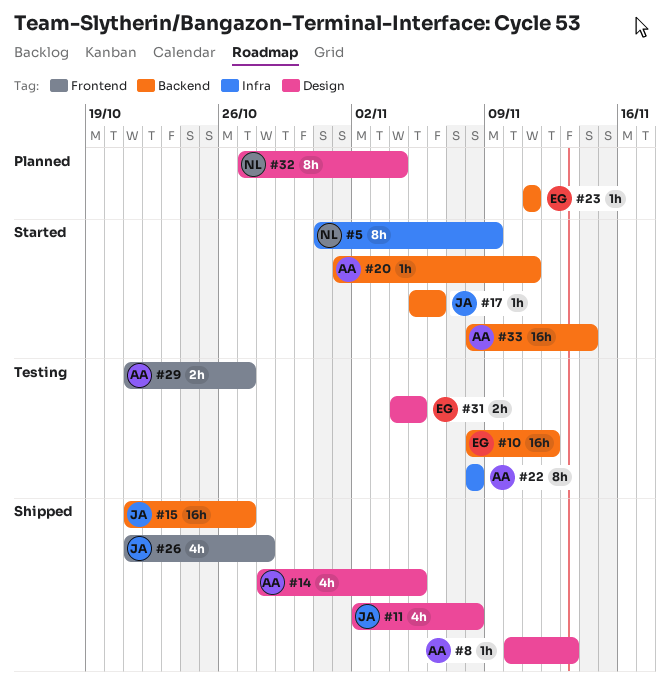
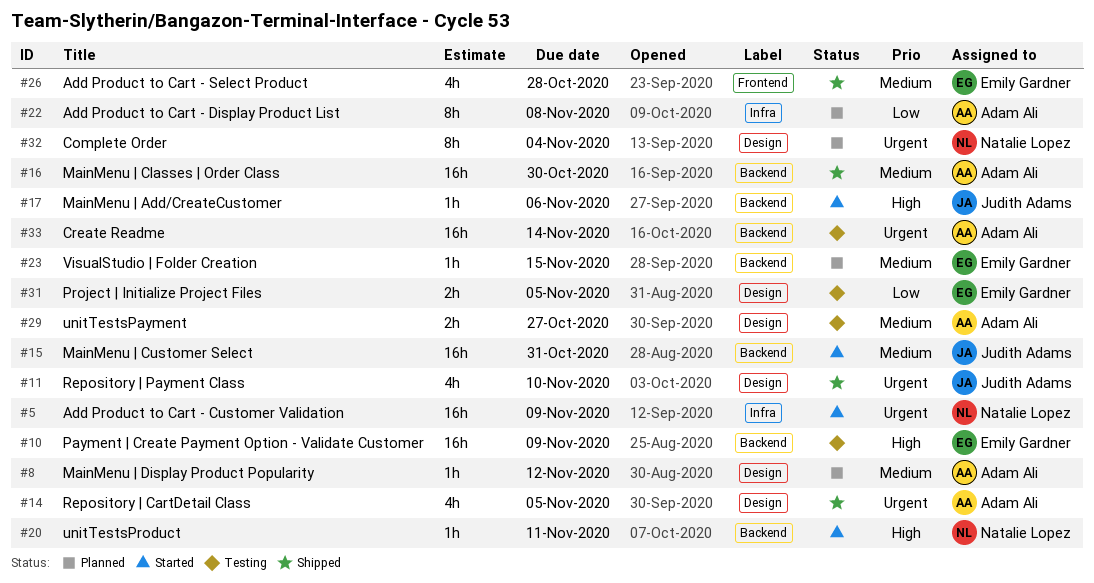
#5, estimate: 8h -> 16h
#8, status: Shipped -> Planned
#8, due: Nov 13 -> Nov 12
#10, due: Nov 12 -> Nov 9
#11, due: Nov 8 -> Nov 10
#15, status: Shipped -> Started
#15, due: Oct 27 -> Oct 31
#16: none -> present
#20, owner: Adam Ali -> Natalie Lopez
#22, status: Testing -> Planned
#23, due: Nov 11 -> Nov 15
#26, owner: Judith Adams -> Emily Gardner
#29, label: Frontend -> Design
#33, status: Started -> Testing

